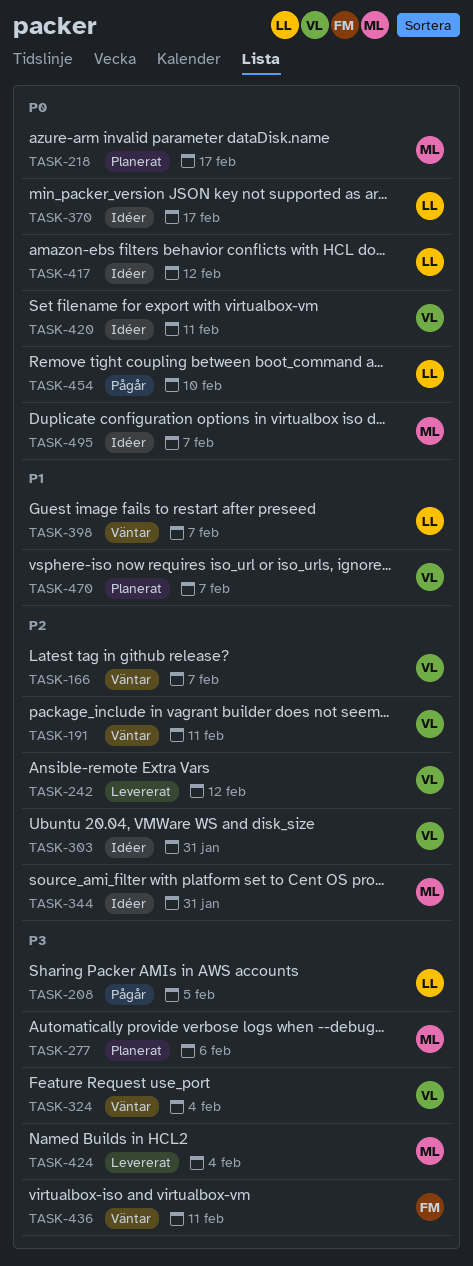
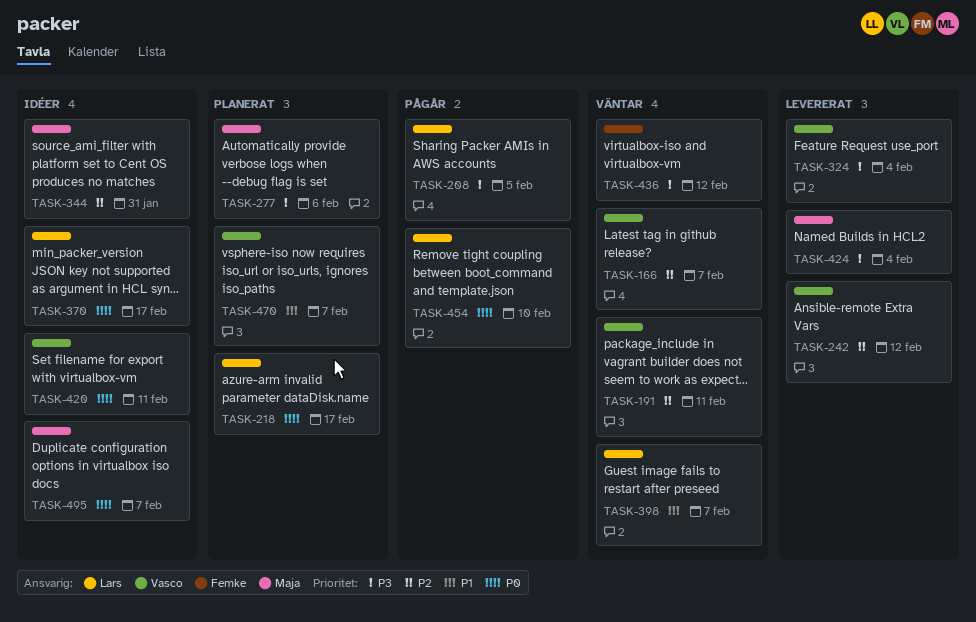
TASK-218, owner: Maja -> Lars
TASK-303: present -> none
TASK-324, status: Väntar -> Levererat
TASK-417: present -> none
TASK-436, due: Feb 11 -> Feb 12

